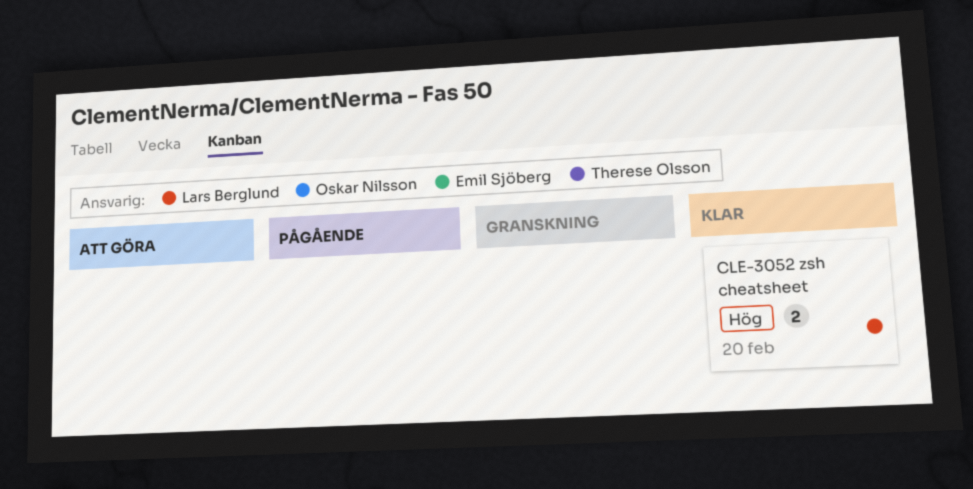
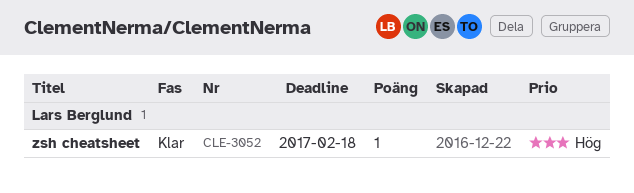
CLE-3052, estimate: 2 -> 1
CLE-3052, due: Feb 20 -> Feb 18

